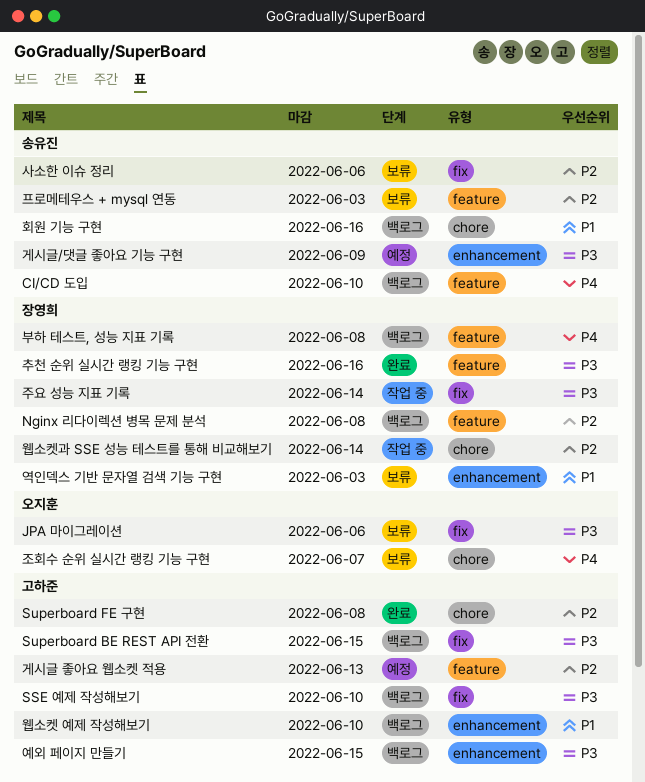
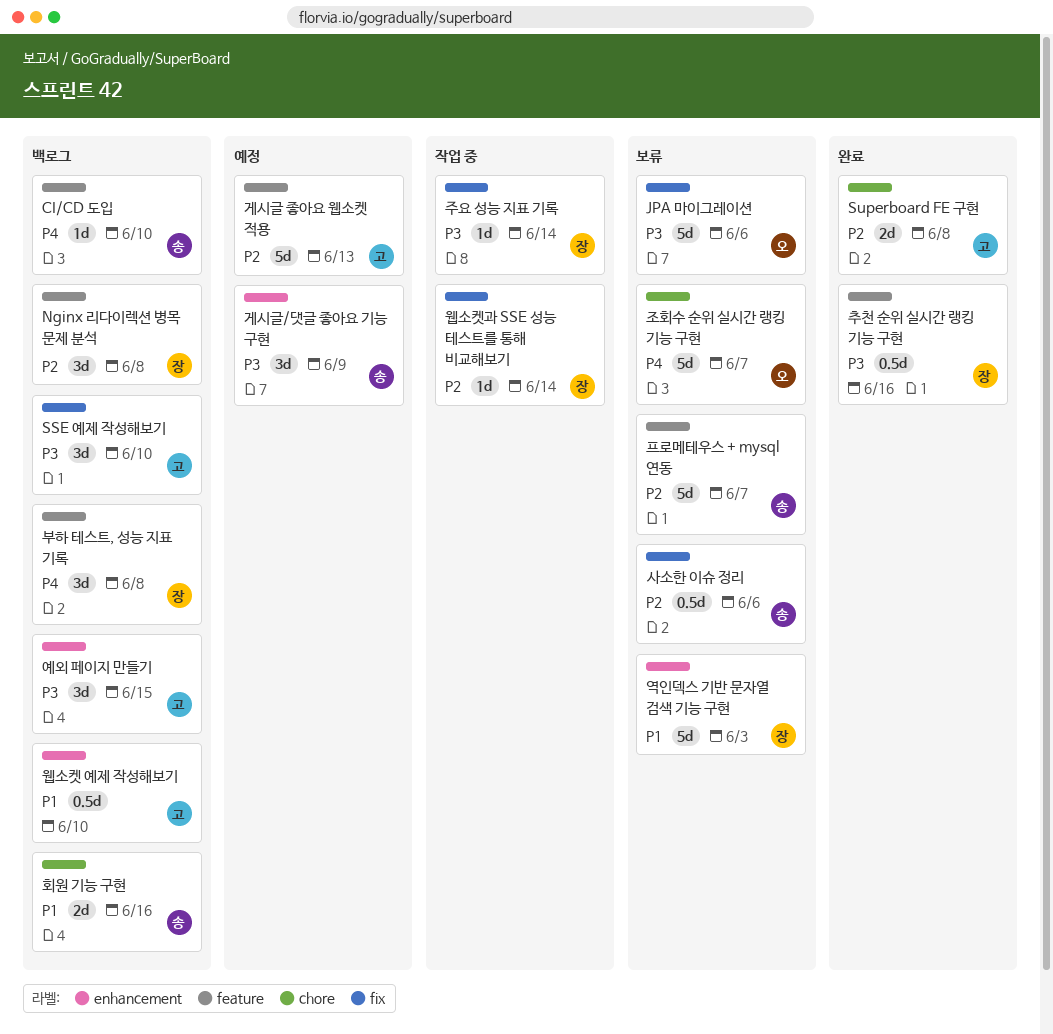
Superboard BE REST API 전환: present -> none
웹소켓과 SSE 성능 테스트를 통해 비교해보기, label: chore -> fix
프로메테우스 + mysql 연동, due: Jun 3 -> Jun 7

